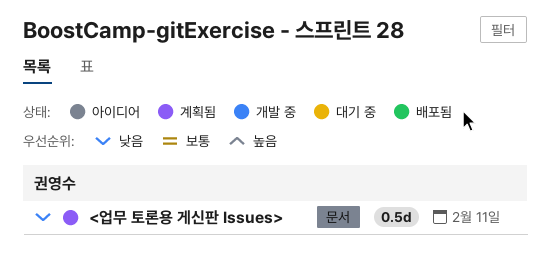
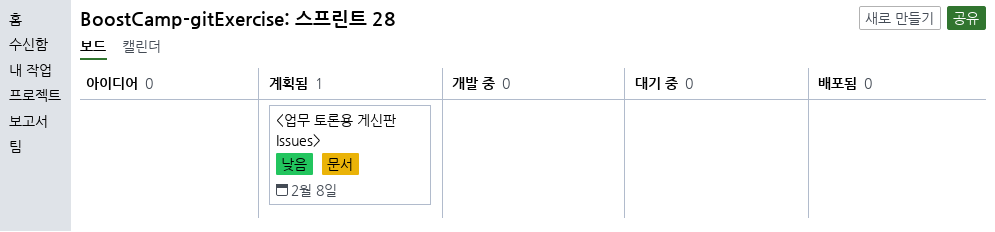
<업무 토론용 게신판 Issues>, due: Feb 11 -> Feb 8

